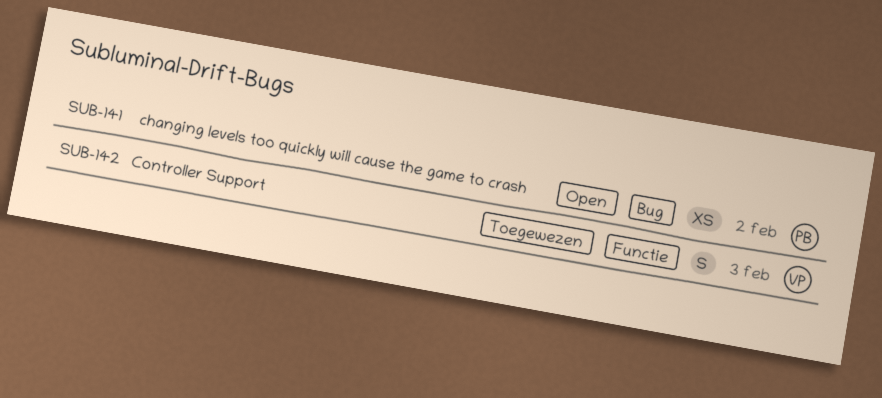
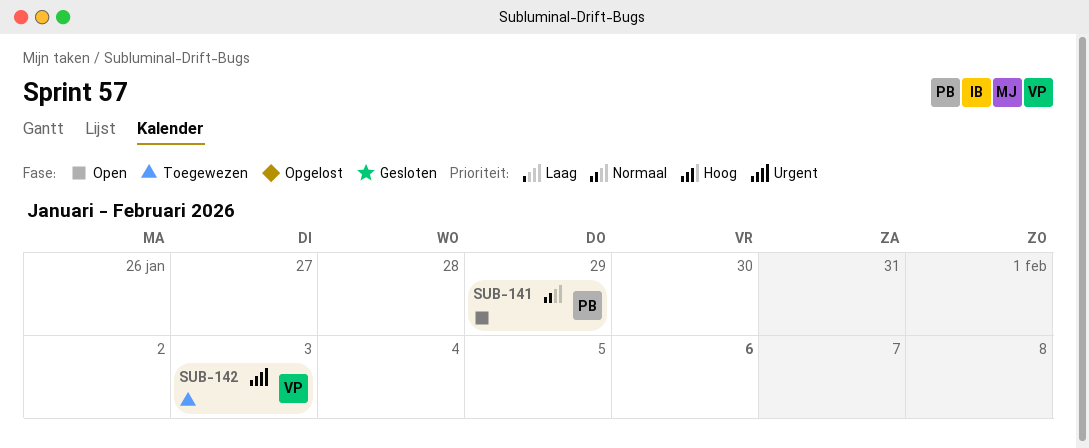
SUB-141, due: Feb 2 -> Jan 29

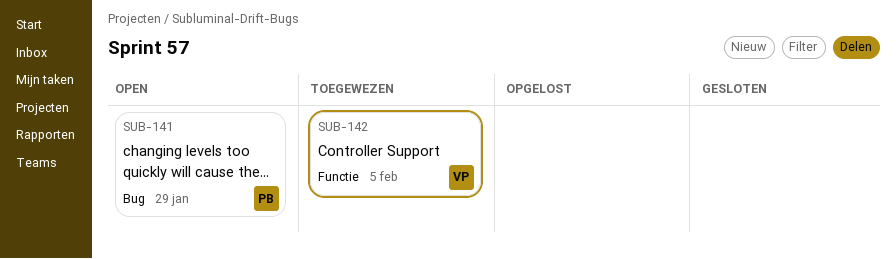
SUB-142, due: Feb 3 -> Feb 5

